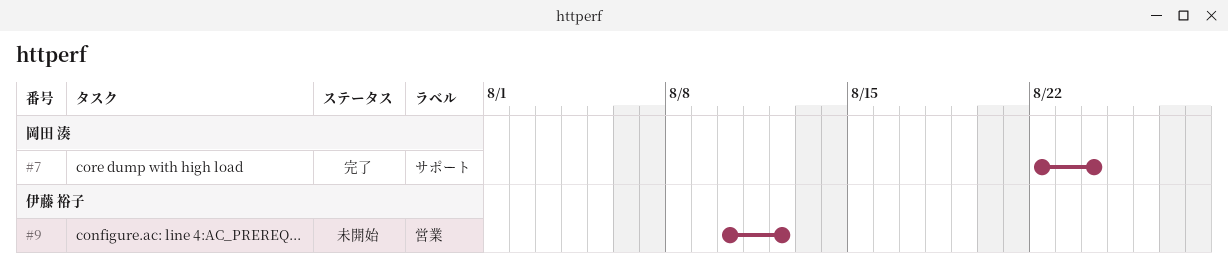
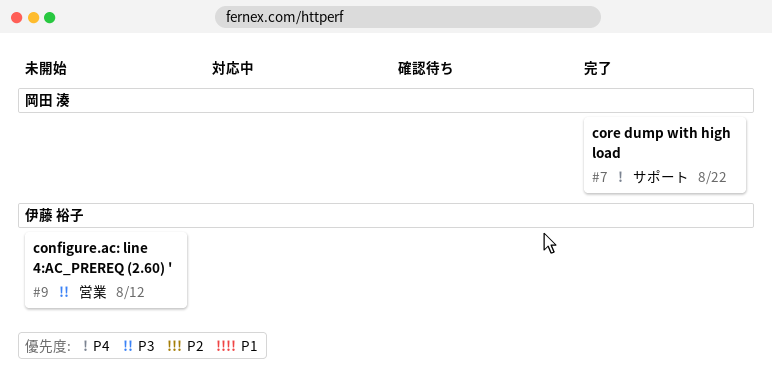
#7, due: Aug 24 -> Aug 22

